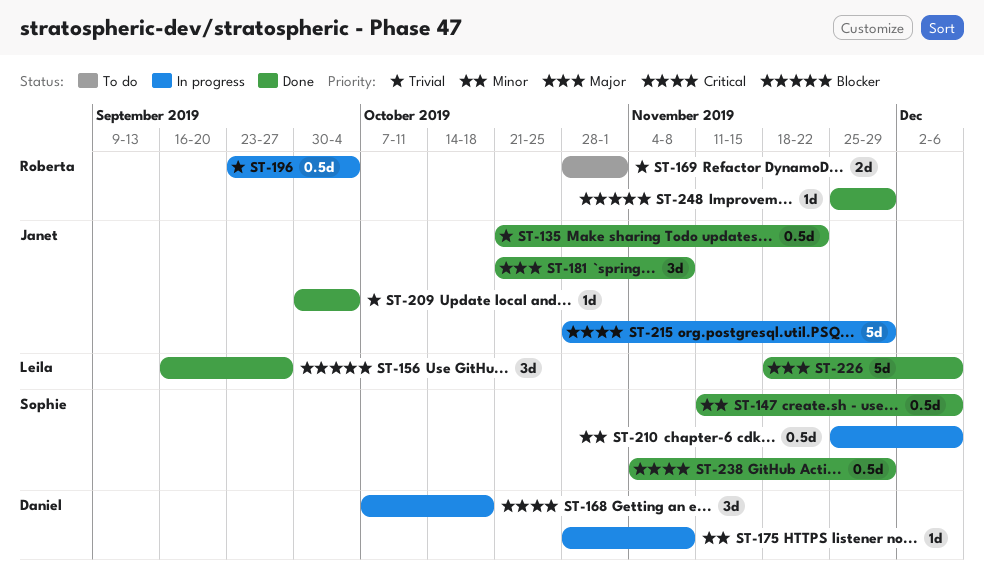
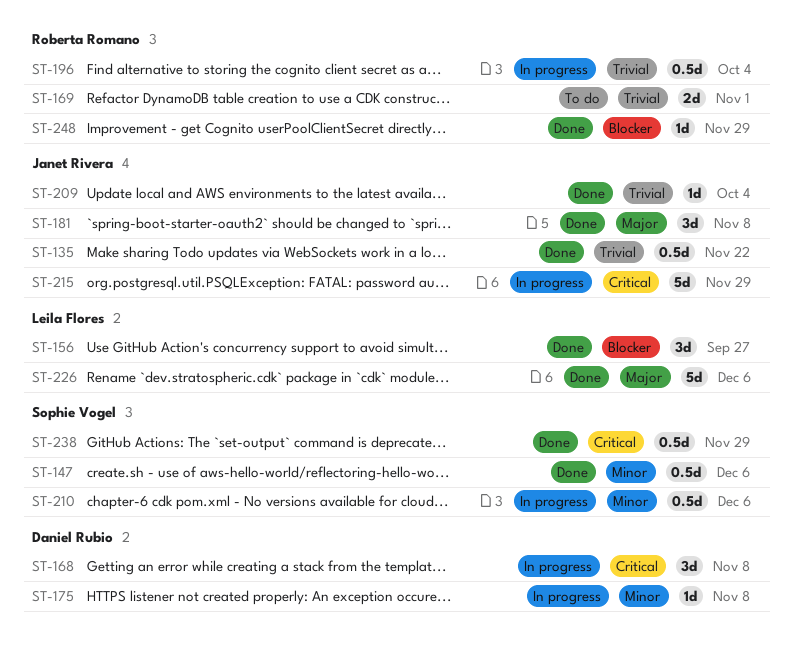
ST-168, due: Oct 18 -> Nov 8

